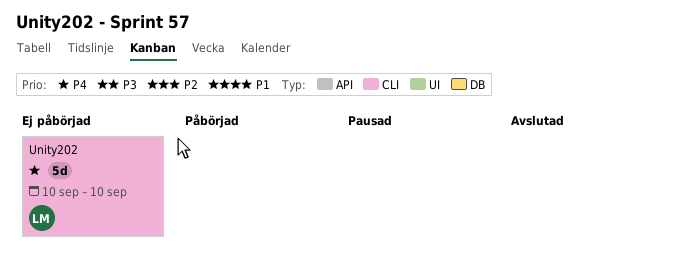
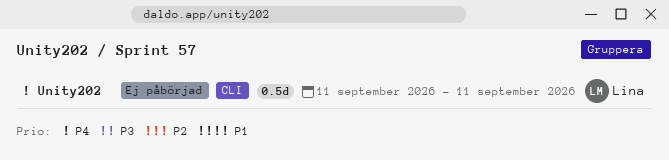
Unity202, estimate: 5d -> 0.5d
Unity202, start: Sep 10 -> Sep 11
Unity202, due: Sep 10 -> Sep 11

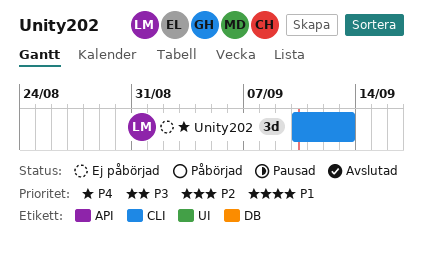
Unity202, estimate: 0.5d -> 3d
Unity202, start: Sep 11 -> Sep 10
Unity202, due: Sep 11 -> Sep 13

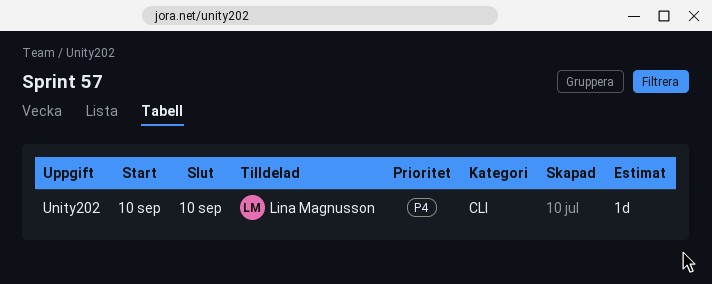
Unity202, estimate: 3d -> 1d
Unity202, due: Sep 13 -> Sep 10

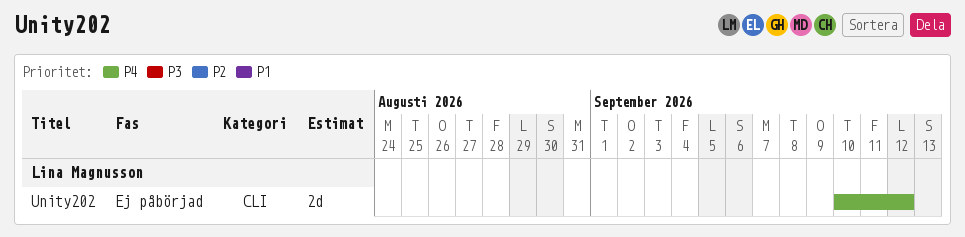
Unity202, estimate: 1d -> 2d
Unity202, due: Sep 10 -> Sep 12

